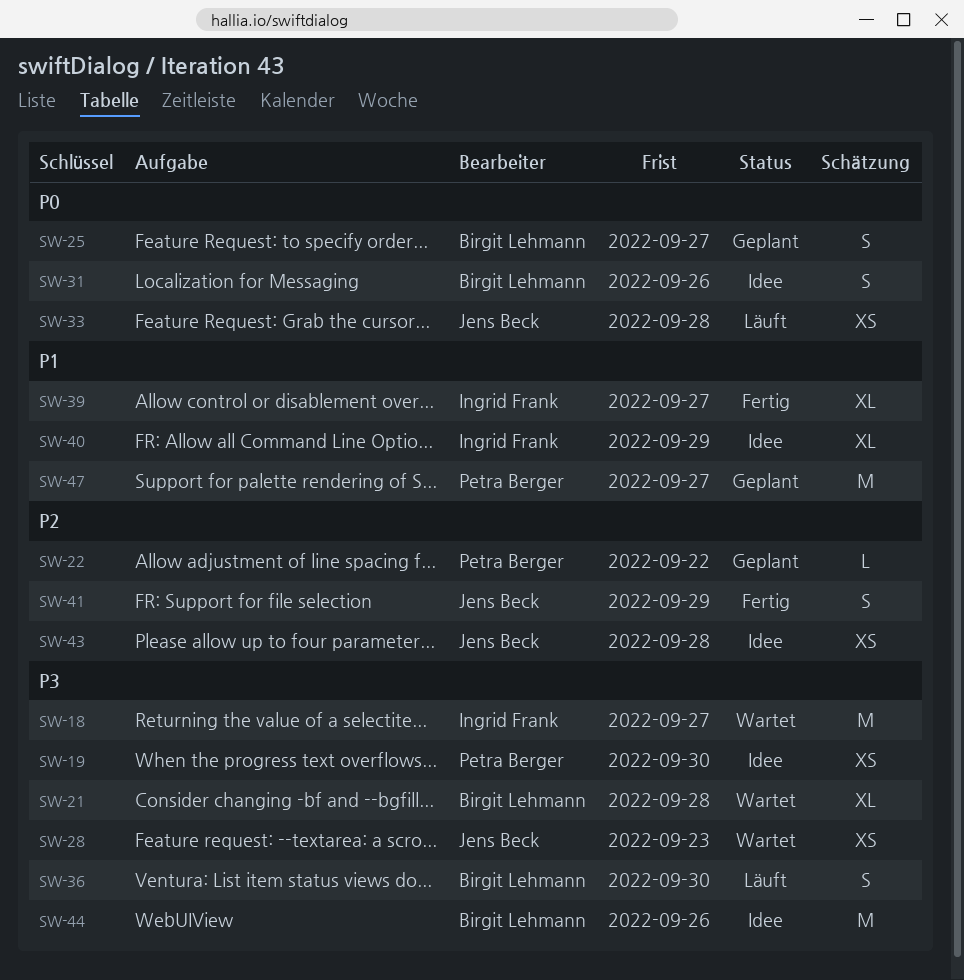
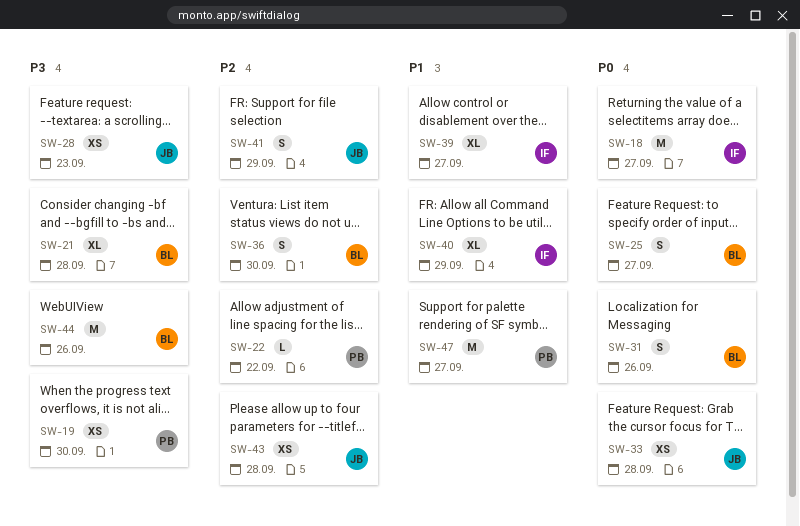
SW-18, priority: P3 -> P0
SW-36, priority: P3 -> P2

